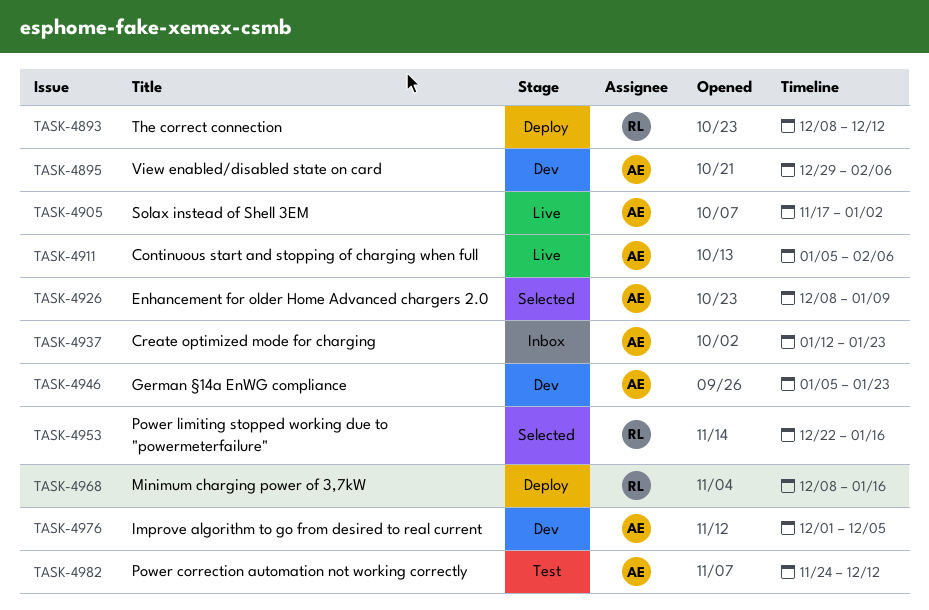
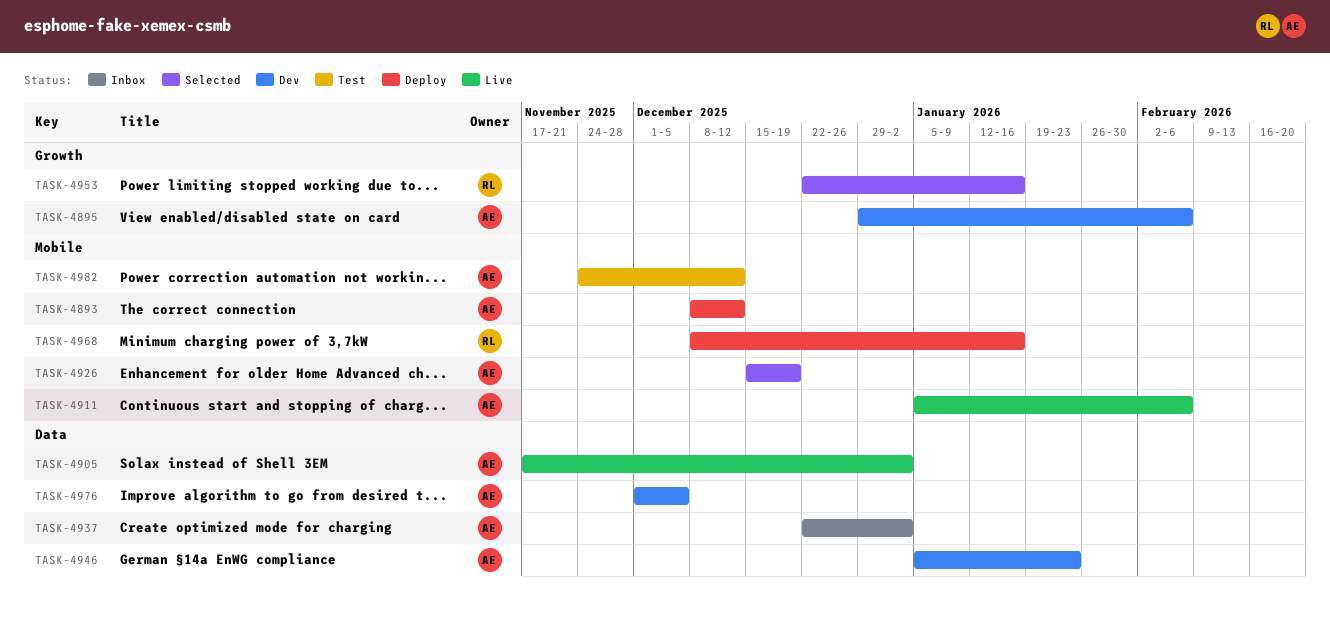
TASK-4893, owner: RL -> AE
TASK-4926, start: Dec 8 -> Dec 15
TASK-4926, due: Jan 9 -> Dec 19
TASK-4937, start: Jan 12 -> Dec 22
TASK-4937, due: Jan 23 -> Jan 2

